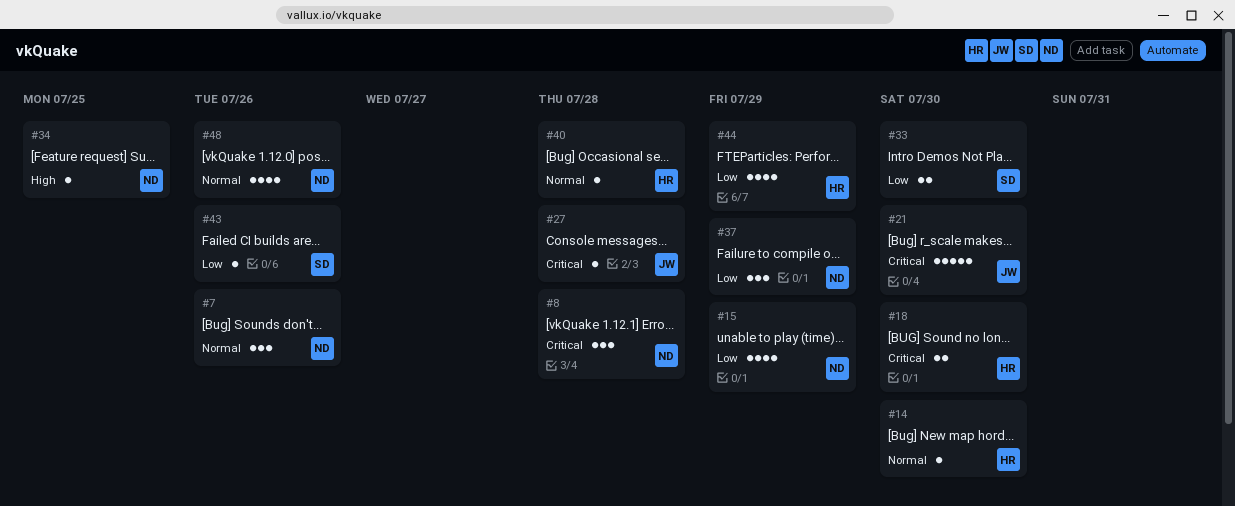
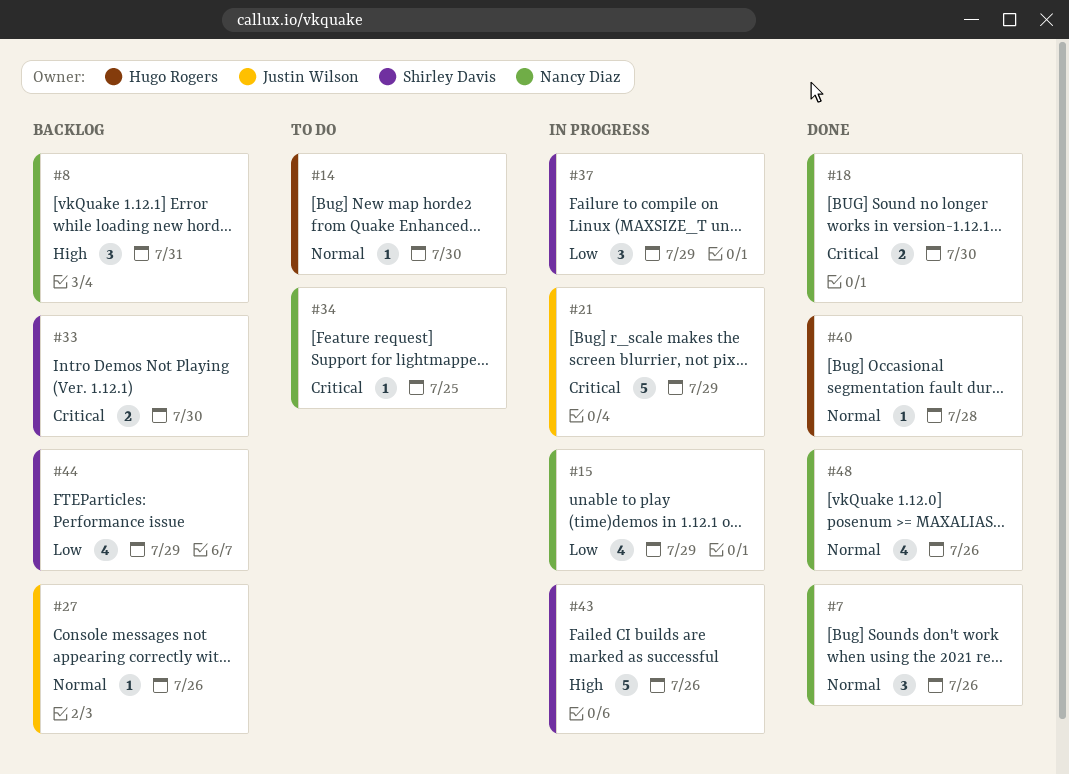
#8, priority: Critical -> High
#8, due: Jul 28 -> Jul 31
#18, owner: Hugo Rogers -> Nancy Diaz
#21, due: Jul 30 -> Jul 29
#27, priority: Critical -> Normal
#27, due: Jul 28 -> Jul 26
#33, priority: Low -> Critical
#34, priority: High -> Critical
#37, owner: Nancy Diaz -> Shirley Davis
#43, priority: Low -> High
#43, estimate: 1 -> 5
#44, owner: Hugo Rogers -> Shirley Davis

